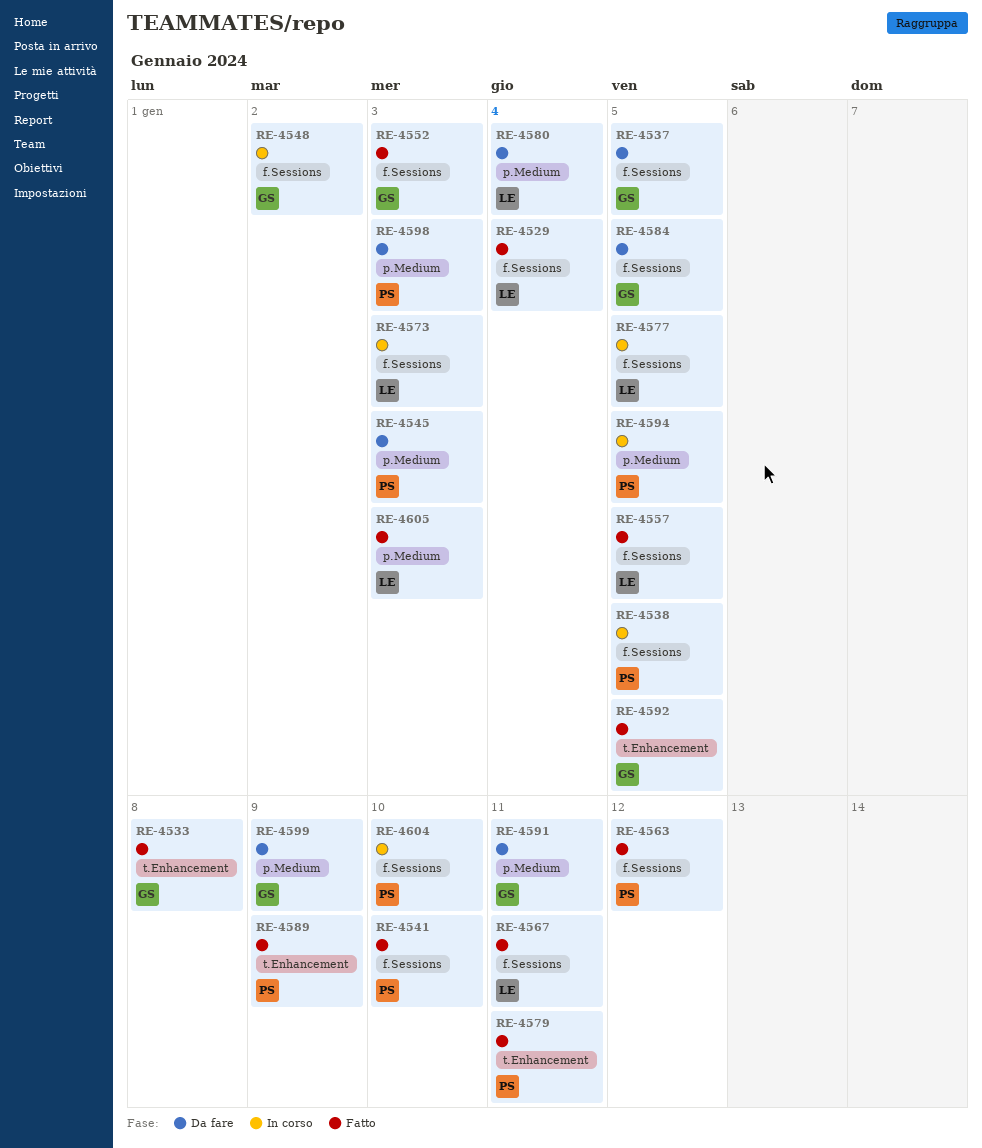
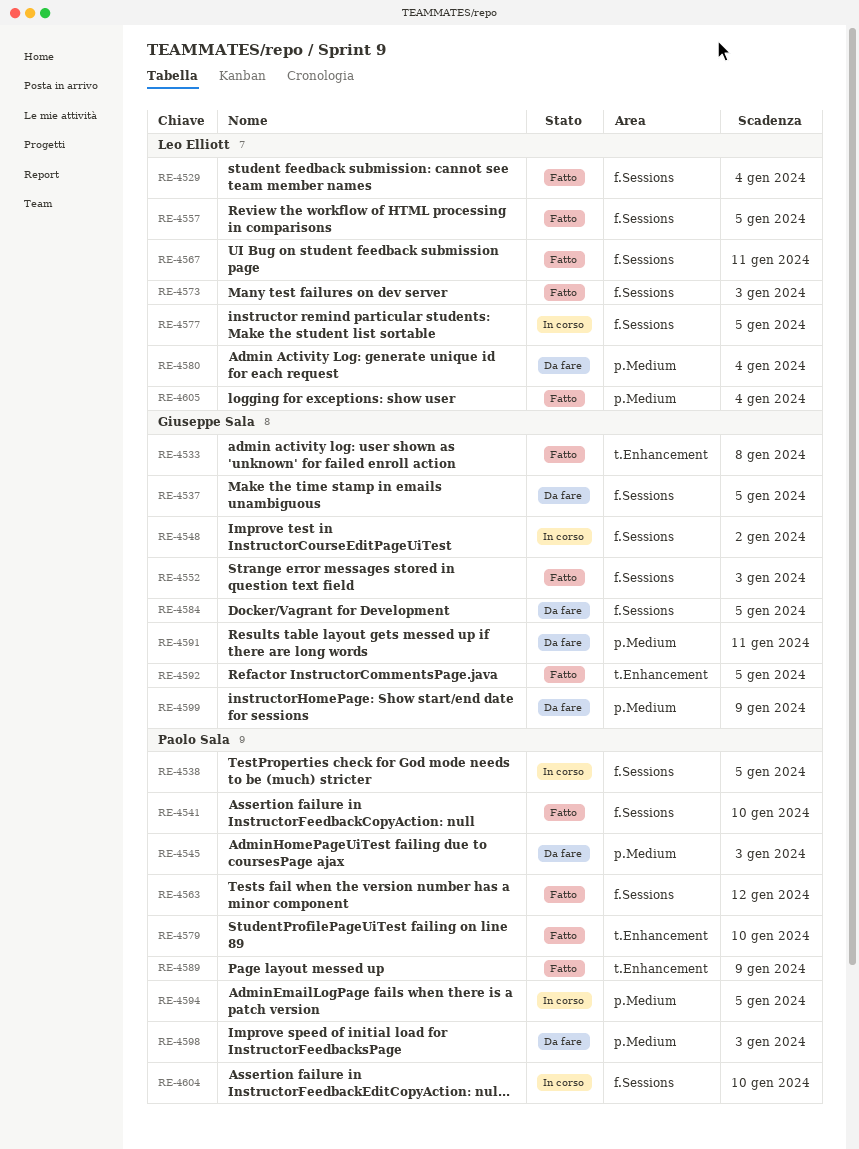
RE-4573, status: In corso -> Fatto
RE-4579, due: Jan 11 -> Jan 10
RE-4605, due: Jan 3 -> Jan 4

